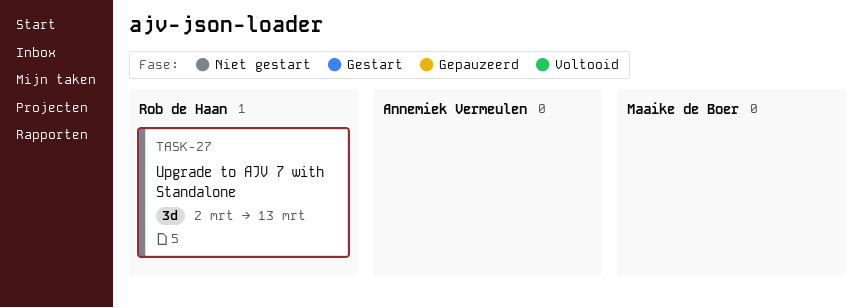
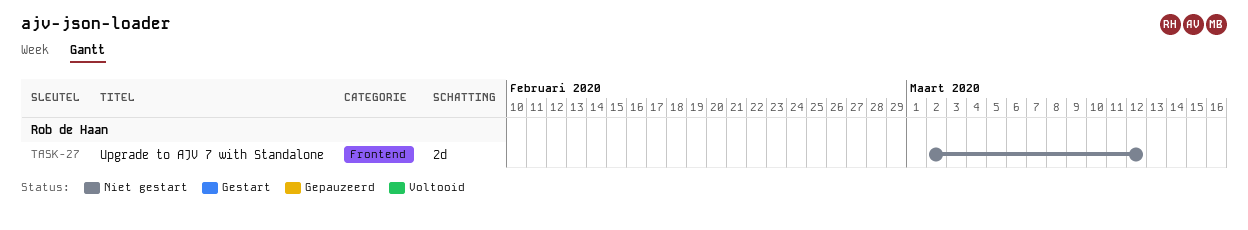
TASK-27, estimate: 3d -> 2d
TASK-27, due: Mar 13 -> Mar 12

